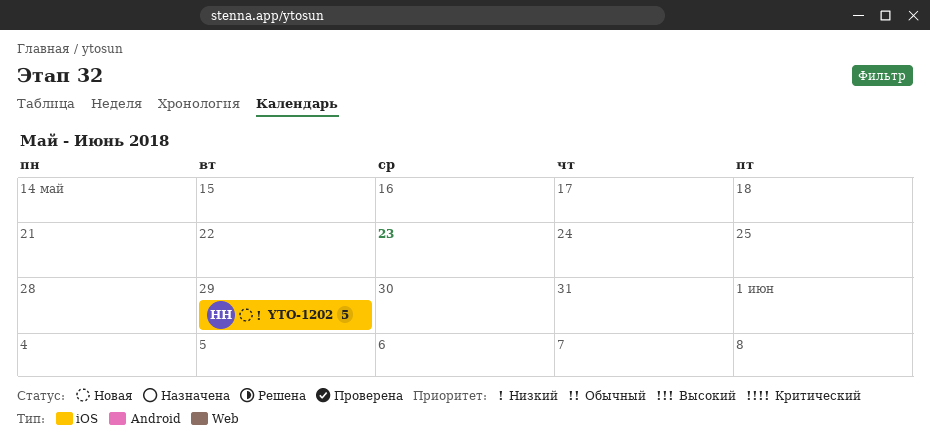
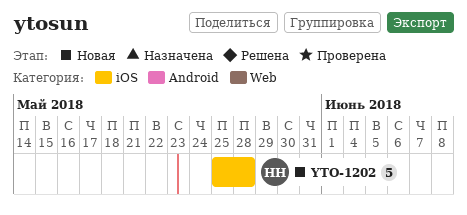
YTO-1202, start: May 29 -> May 25
YTO-1202, due: May 29 -> May 28

